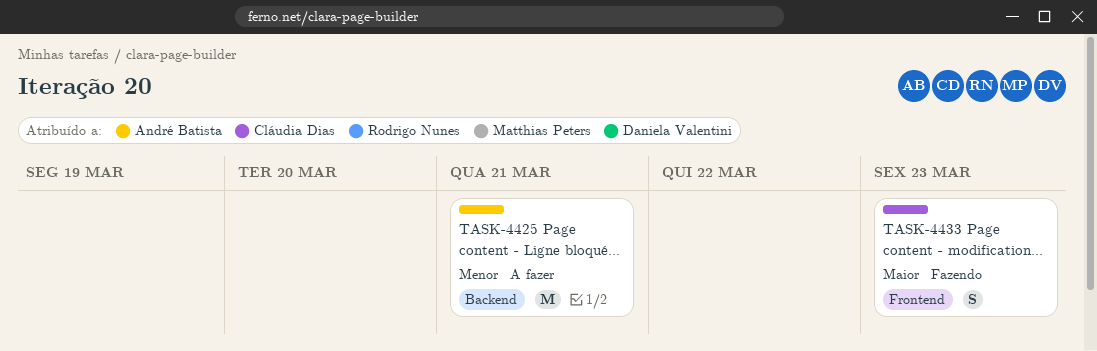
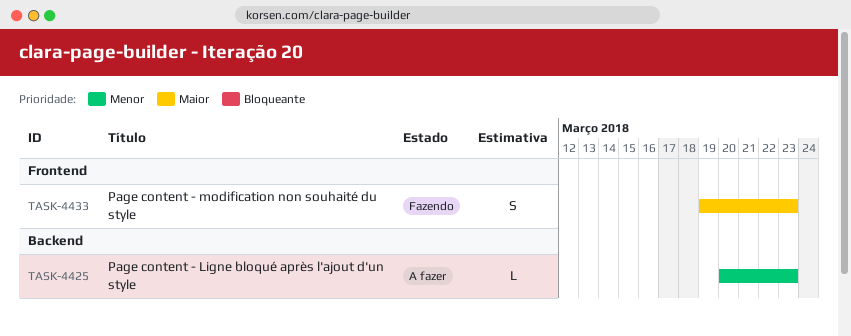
TASK-4425, estimate: M -> L
TASK-4425, due: Mar 21 -> Mar 23

